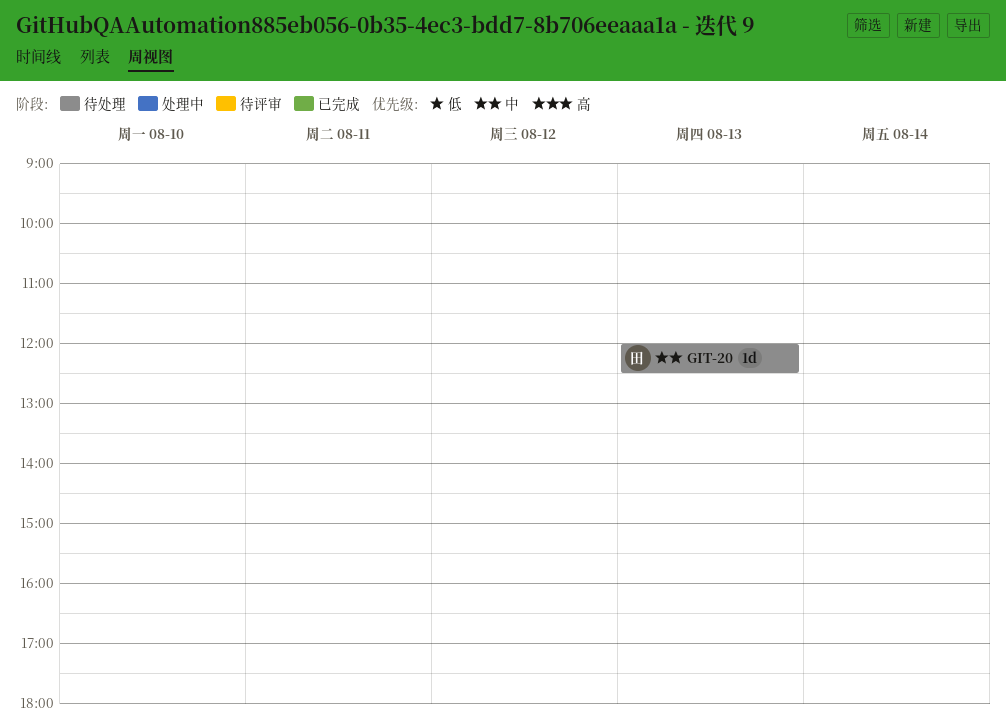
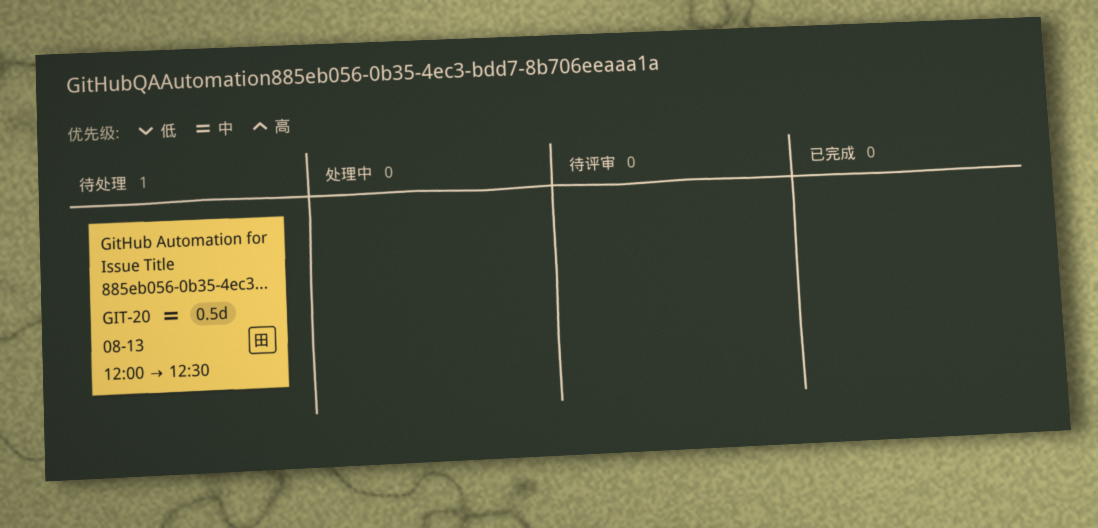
GIT-20, estimate: 1d -> 0.5d

